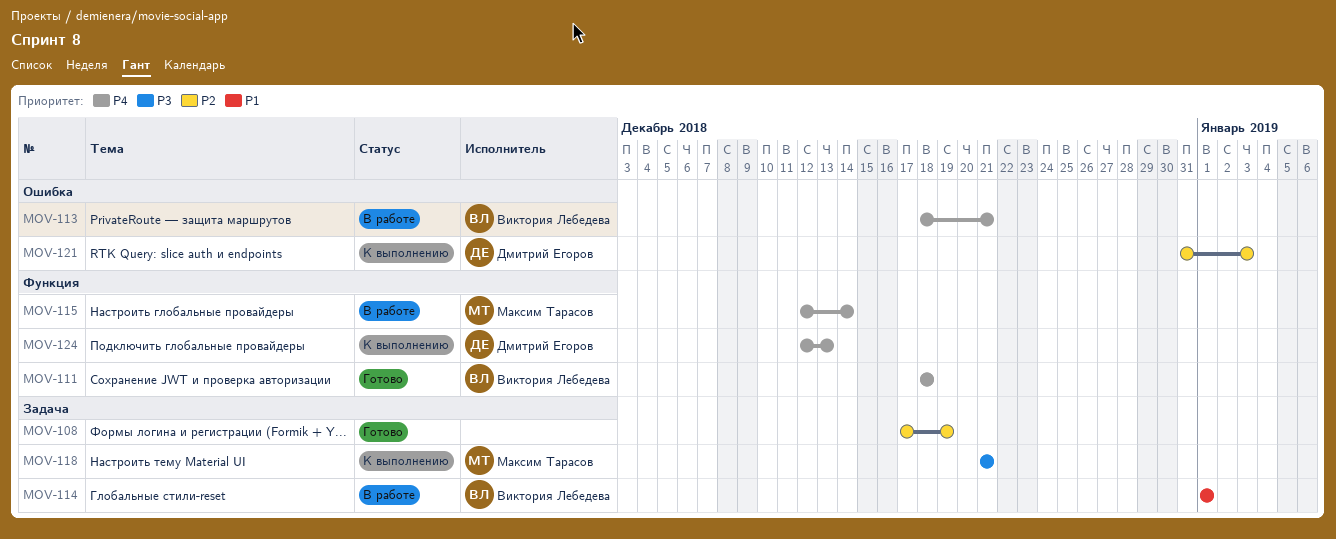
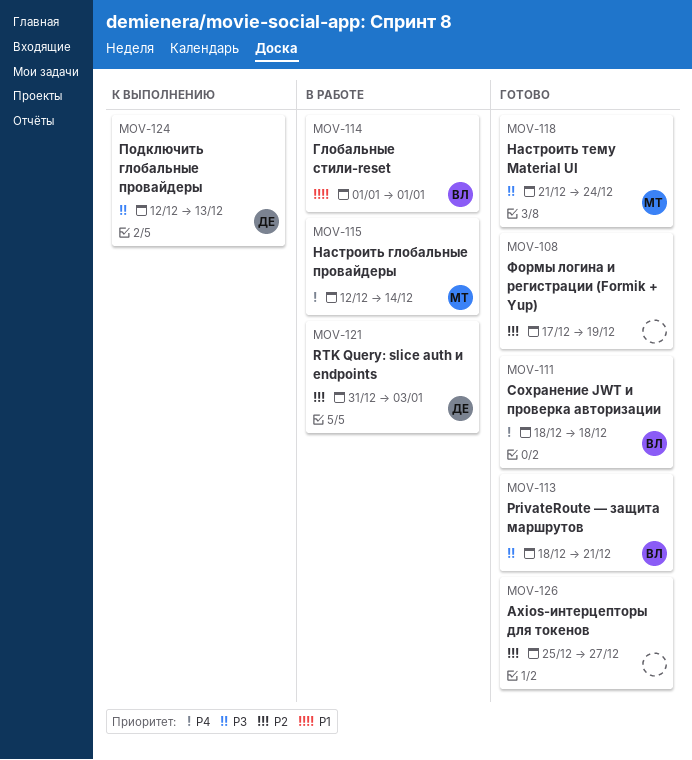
MOV-113, status: В работе -> Готово
MOV-113, priority: P4 -> P3
MOV-118, status: К выполнению -> Готово
MOV-118, due: Dec 21 -> Dec 24
MOV-121, status: К выполнению -> В работе
MOV-124, priority: P4 -> P3
MOV-126: none -> present

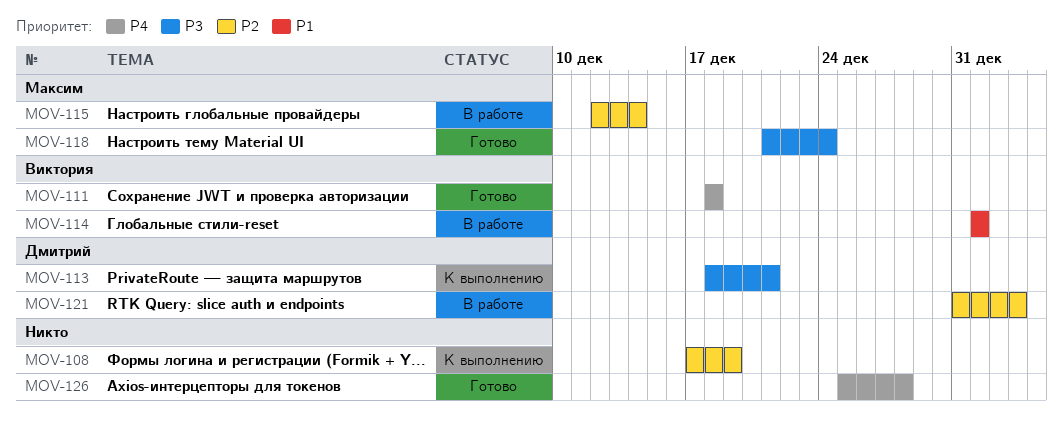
MOV-108, status: Готово -> К выполнению
MOV-113, status: Готово -> К выполнению
MOV-113, owner: Виктория -> Дмитрий
MOV-115, priority: P4 -> P2
MOV-124: present -> none
MOV-126, priority: P2 -> P4
MOV-126, due: Dec 27 -> Dec 28

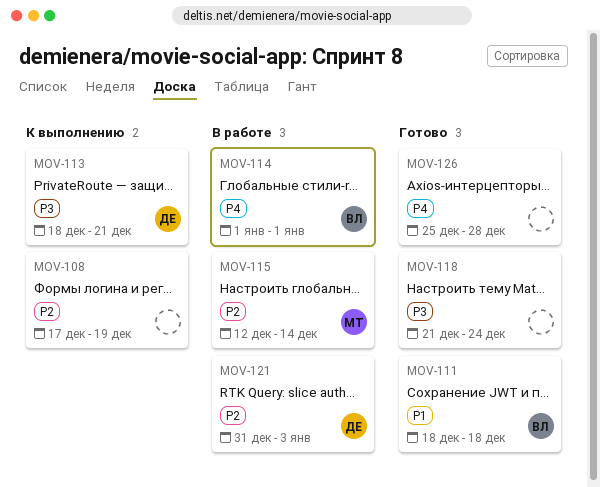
MOV-111, priority: P4 -> P1
MOV-114, priority: P1 -> P4
MOV-118, owner: Максим -> none

